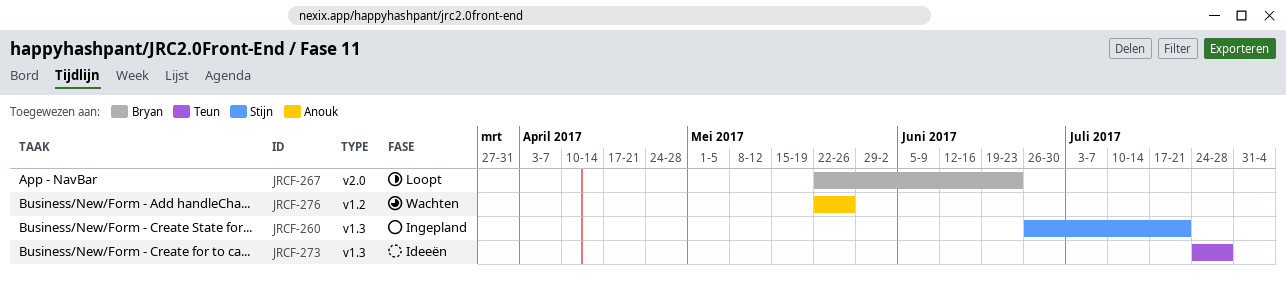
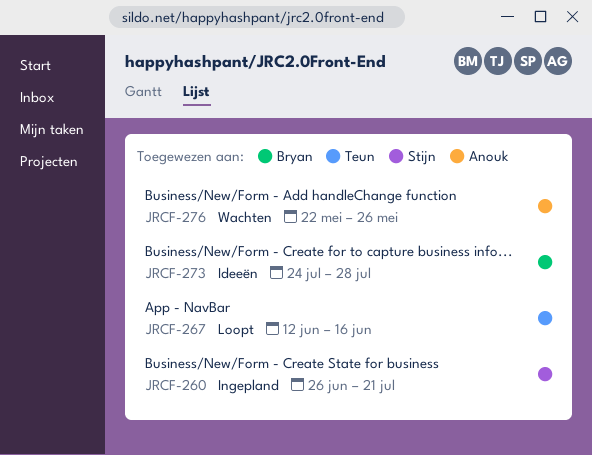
JRCF-267, owner: Bryan -> Teun
JRCF-267, start: May 22 -> Jun 12
JRCF-267, due: Jun 23 -> Jun 16
JRCF-273, owner: Teun -> Bryan

